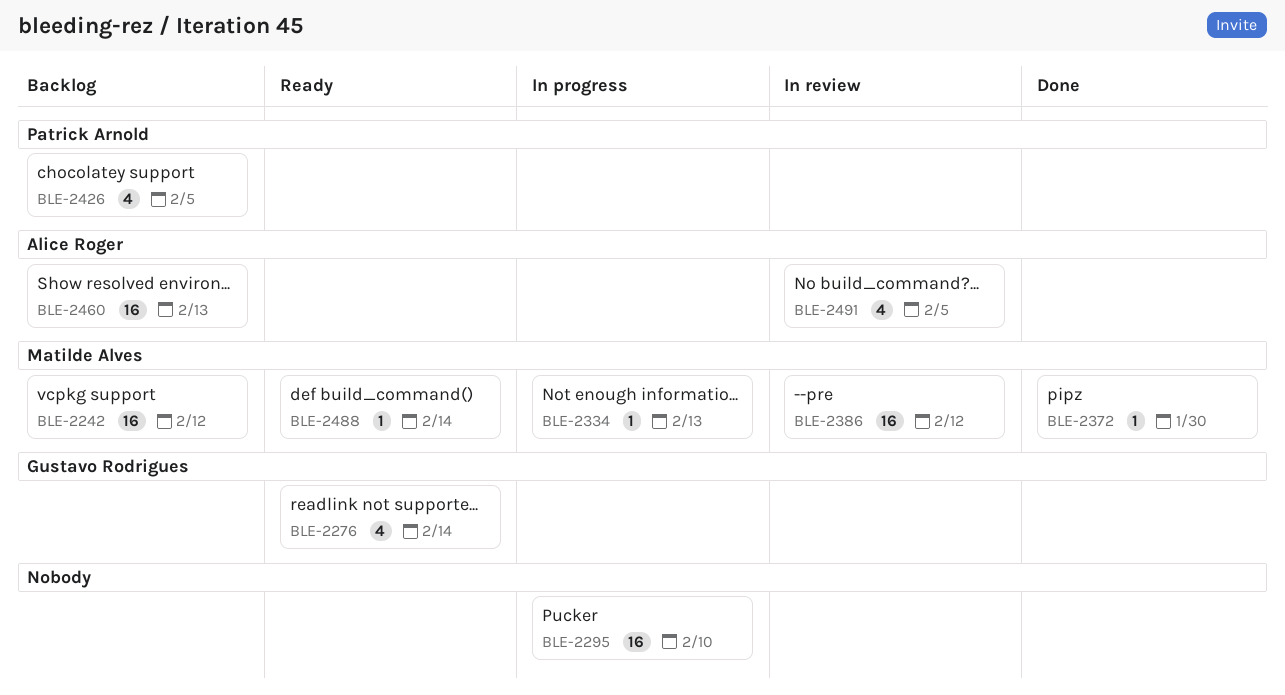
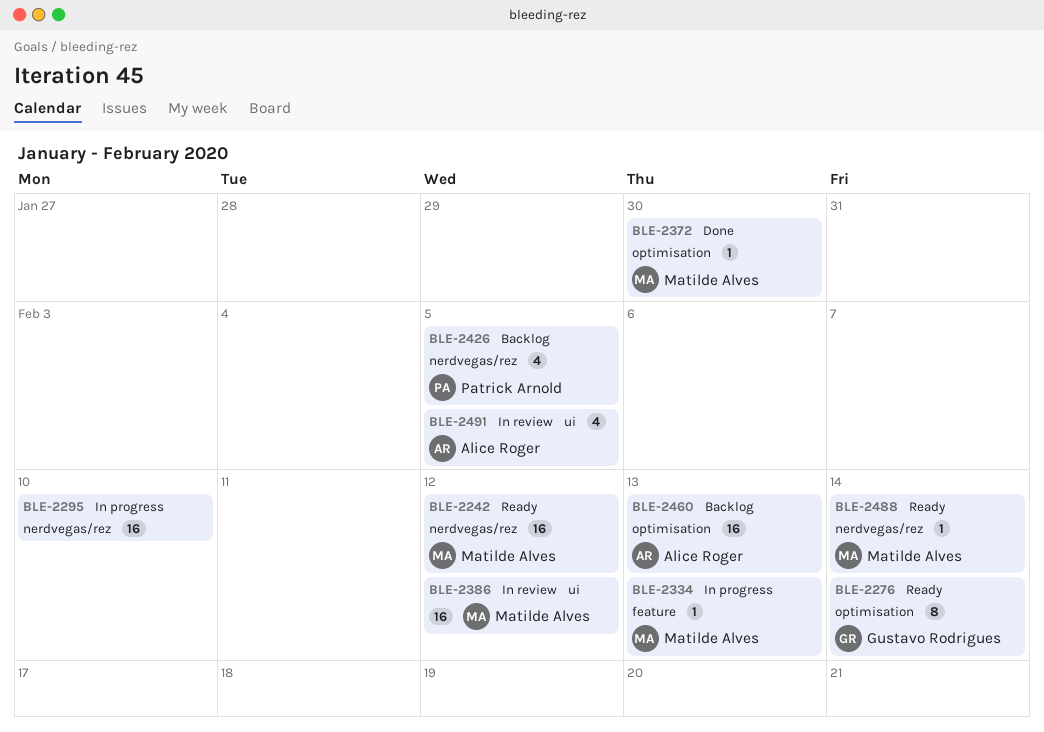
BLE-2242, status: Backlog -> Ready
BLE-2276, estimate: 4 -> 8

